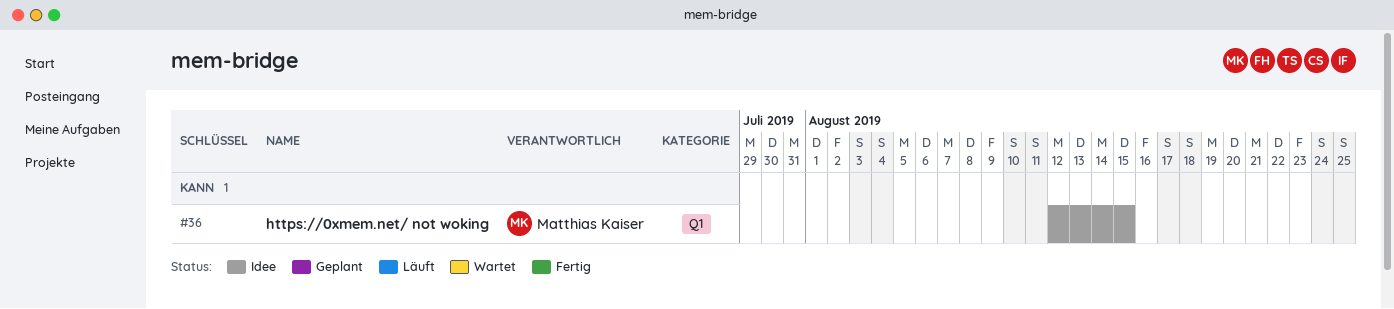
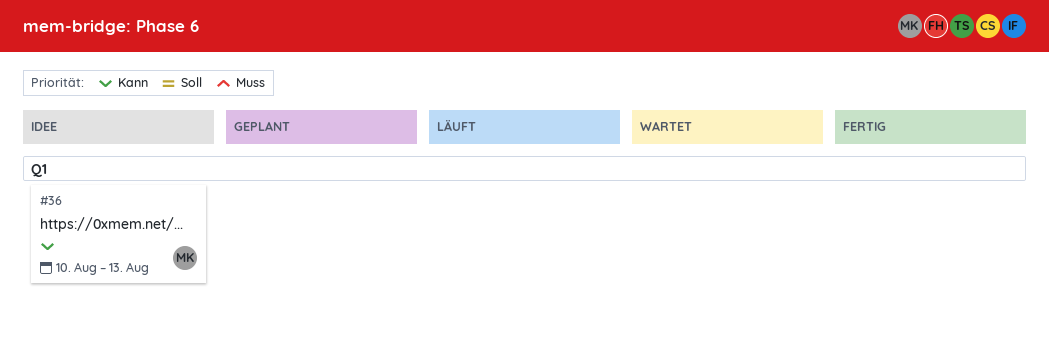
#36, start: Aug 12 -> Aug 10
#36, due: Aug 15 -> Aug 13

